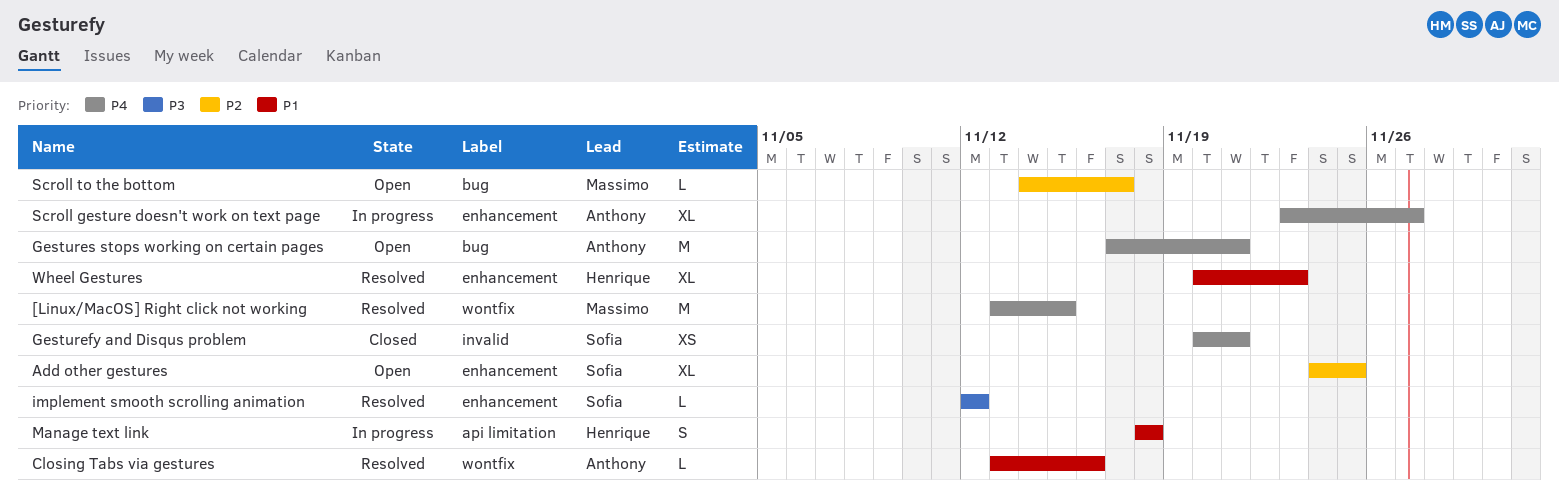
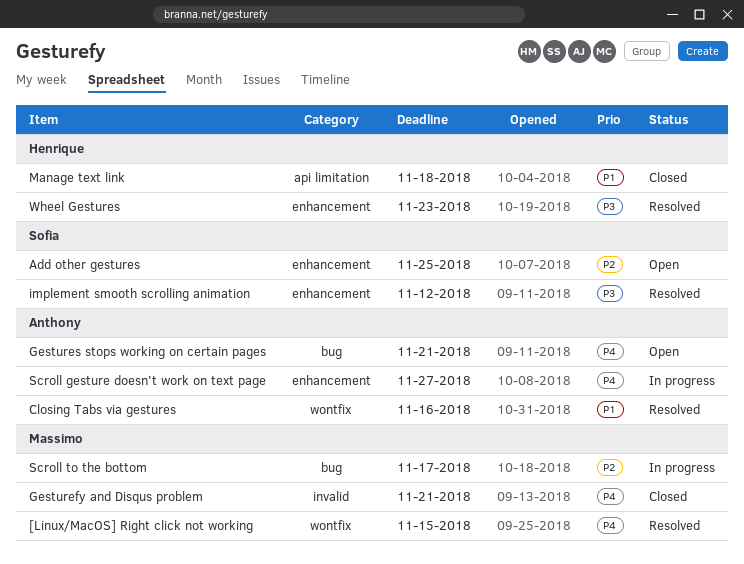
Gesturefy and Disqus problem, owner: Sofia -> Massimo
Manage text link, status: In progress -> Closed
Scroll to the bottom, status: Open -> In progress
Wheel Gestures, priority: P1 -> P3

